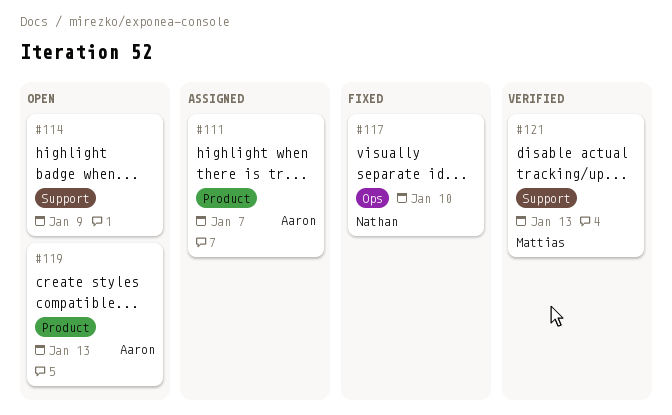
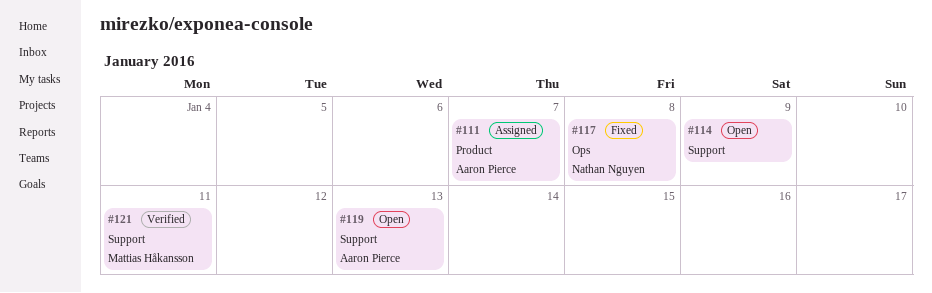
#117, due: Jan 10 -> Jan 8
#119, label: Product -> Support
#121, due: Jan 13 -> Jan 11

